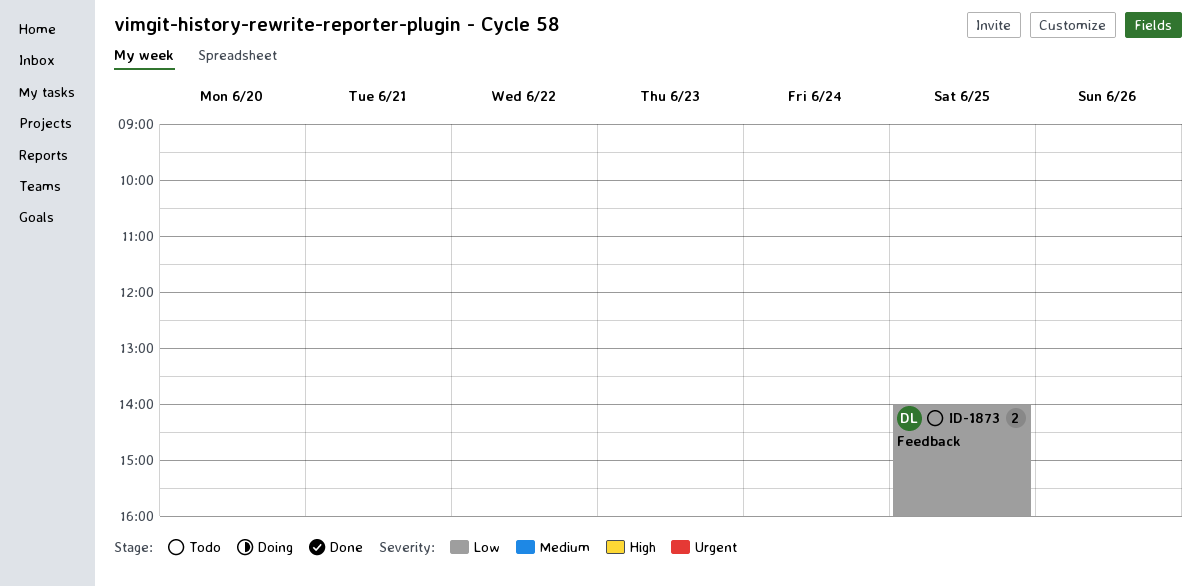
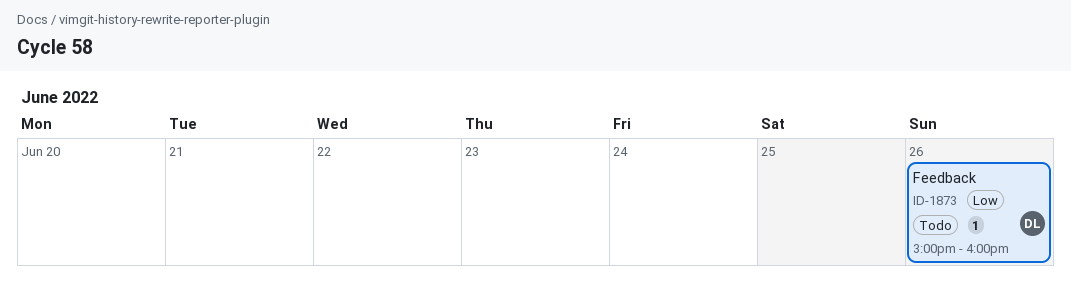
ID-1873, estimate: 2 -> 1
ID-1873, day: Jun 25 -> Jun 26
ID-1873, begins: 14:00 -> 15:00

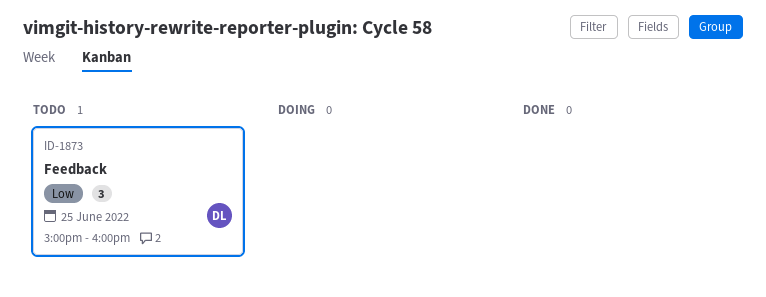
ID-1873, estimate: 1 -> 3
ID-1873, day: Jun 26 -> Jun 25

